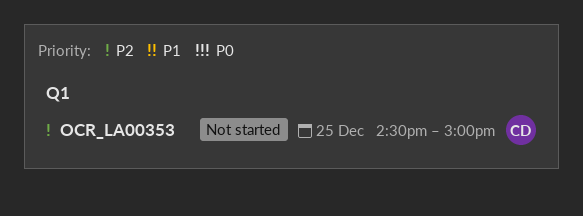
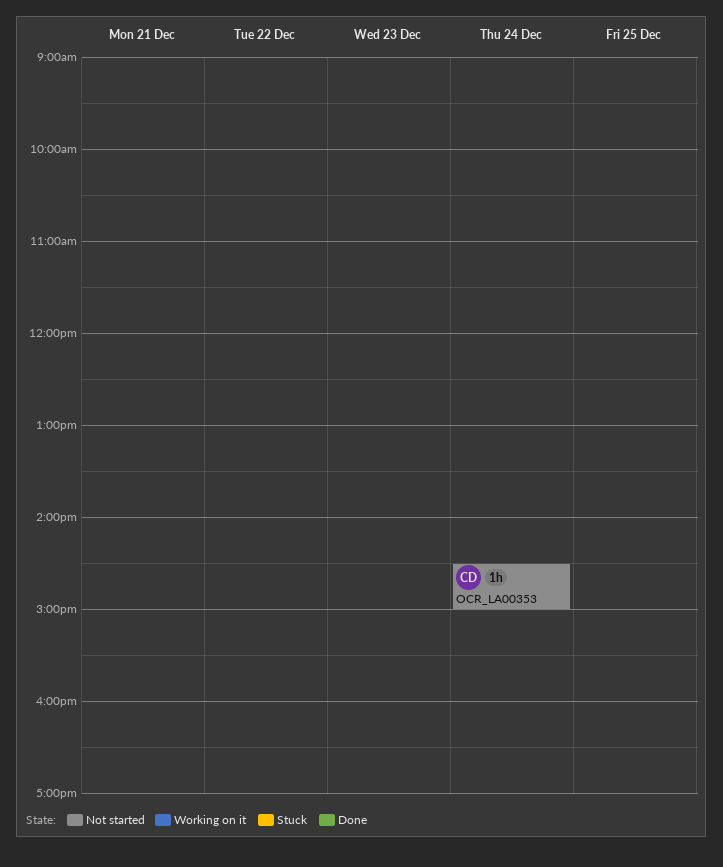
OCR_LA00353, day: Dec 25 -> Dec 24

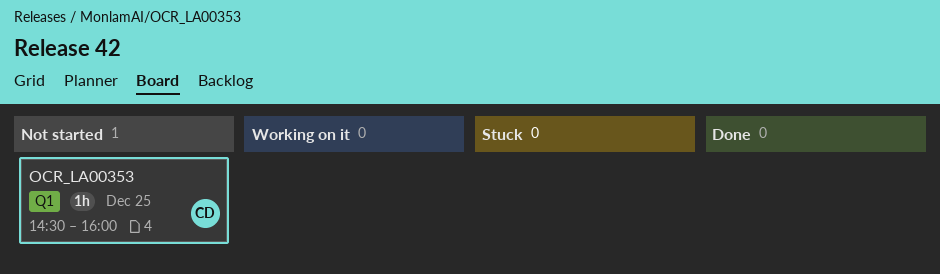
OCR_LA00353, day: Dec 24 -> Dec 25
OCR_LA00353, ends: 15:00 -> 16:00

